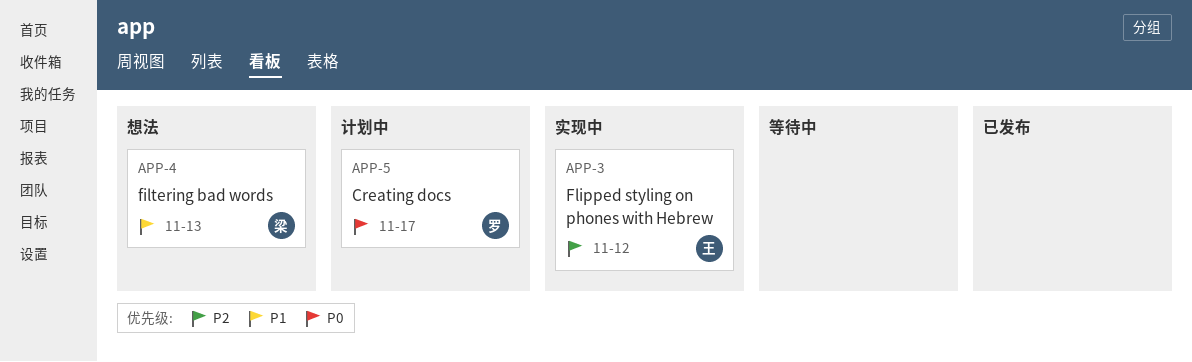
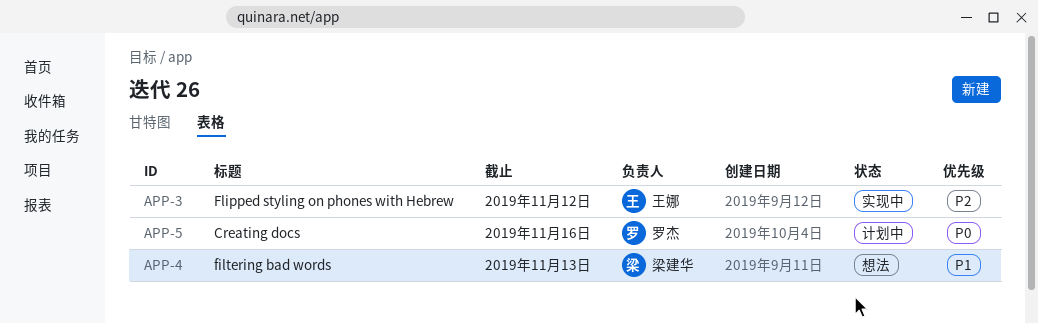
APP-5, due: Nov 17 -> Nov 16

